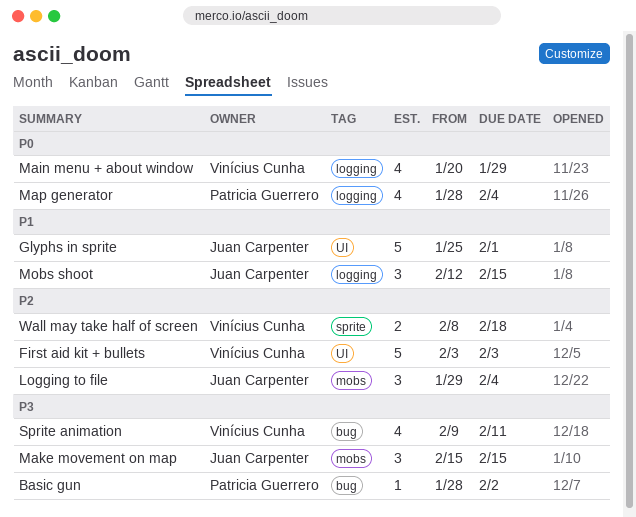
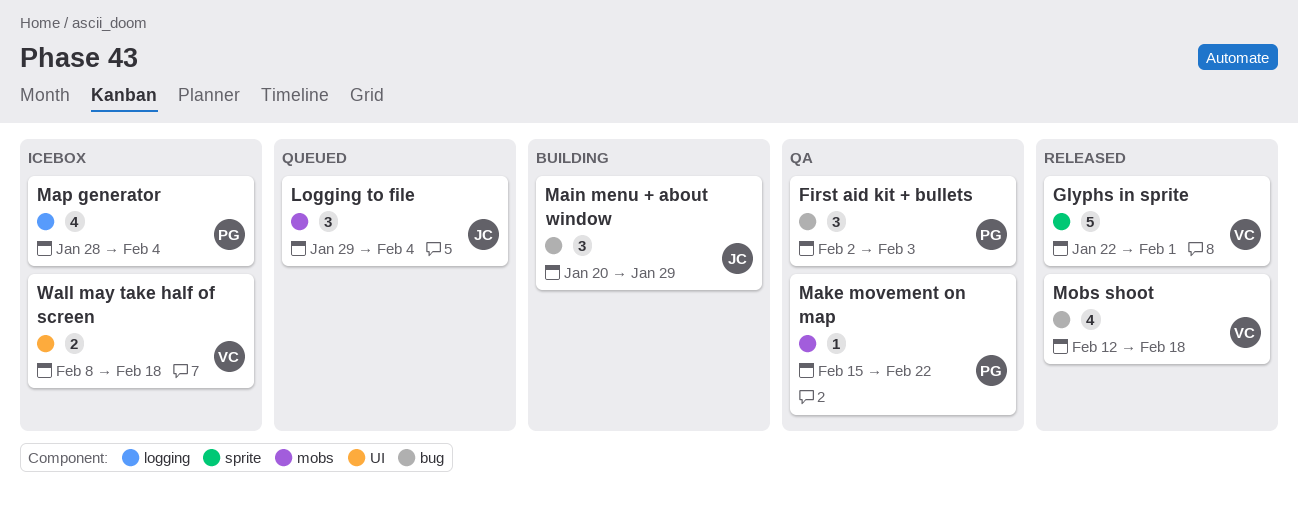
Basic gun: present -> none
First aid kit + bullets, owner: Vinícius Cunha -> Patricia Guerrero
First aid kit + bullets, label: UI -> bug
First aid kit + bullets, estimate: 5 -> 3
First aid kit + bullets, start: Feb 3 -> Feb 2
Glyphs in sprite, owner: Juan Carpenter -> Vinícius Cunha
Glyphs in sprite, label: UI -> sprite
Glyphs in sprite, start: Jan 25 -> Jan 22
Main menu + about window, owner: Vinícius Cunha -> Juan Carpenter
Main menu + about window, label: logging -> bug
Main menu + about window, estimate: 4 -> 3
Make movement on map, owner: Juan Carpenter -> Patricia Guerrero
Make movement on map, estimate: 3 -> 1
Make movement on map, due: Feb 15 -> Feb 22
Mobs shoot, owner: Juan Carpenter -> Vinícius Cunha
Mobs shoot, label: logging -> bug
Mobs shoot, estimate: 3 -> 4
Mobs shoot, due: Feb 15 -> Feb 18
Sprite animation: present -> none
Wall may take half of screen, label: sprite -> UI

